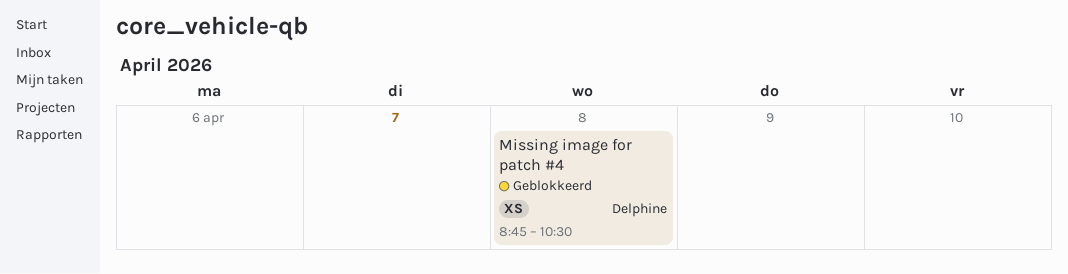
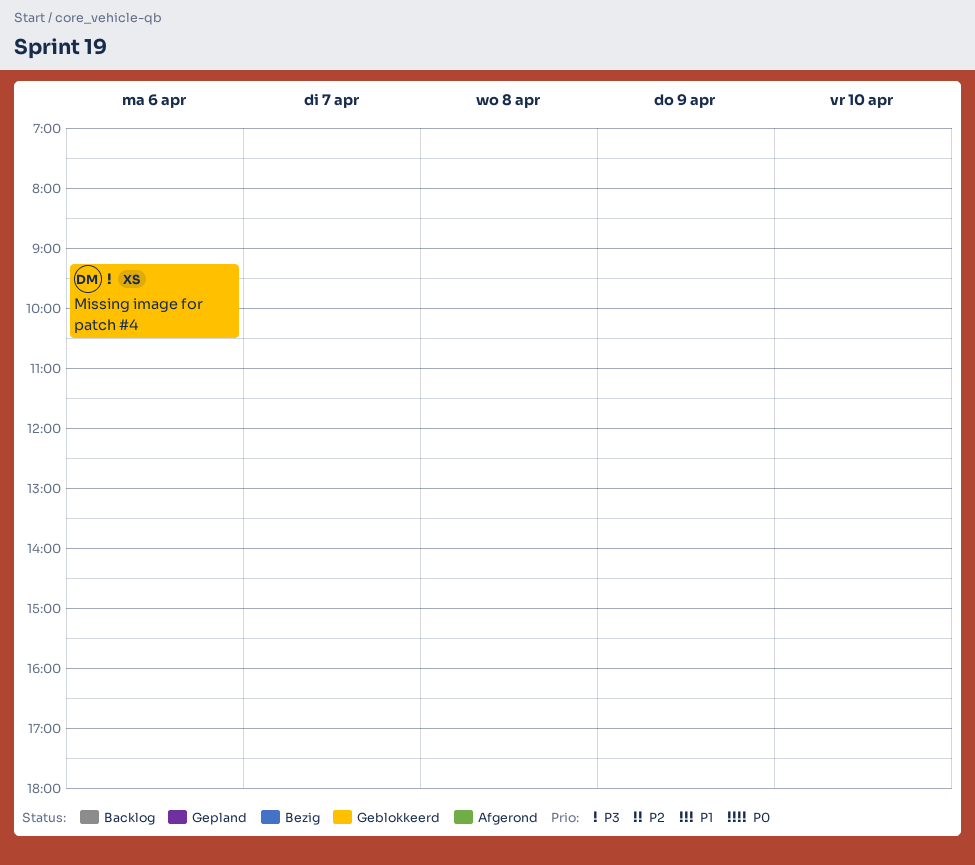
Missing image for patch #4, day: Apr 8 -> Apr 6
Missing image for patch #4, begins: 08:45 -> 09:15

